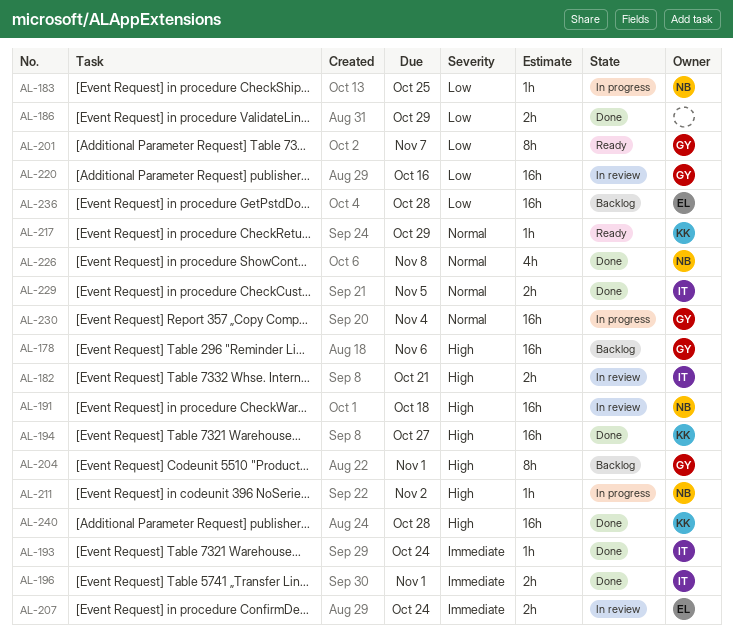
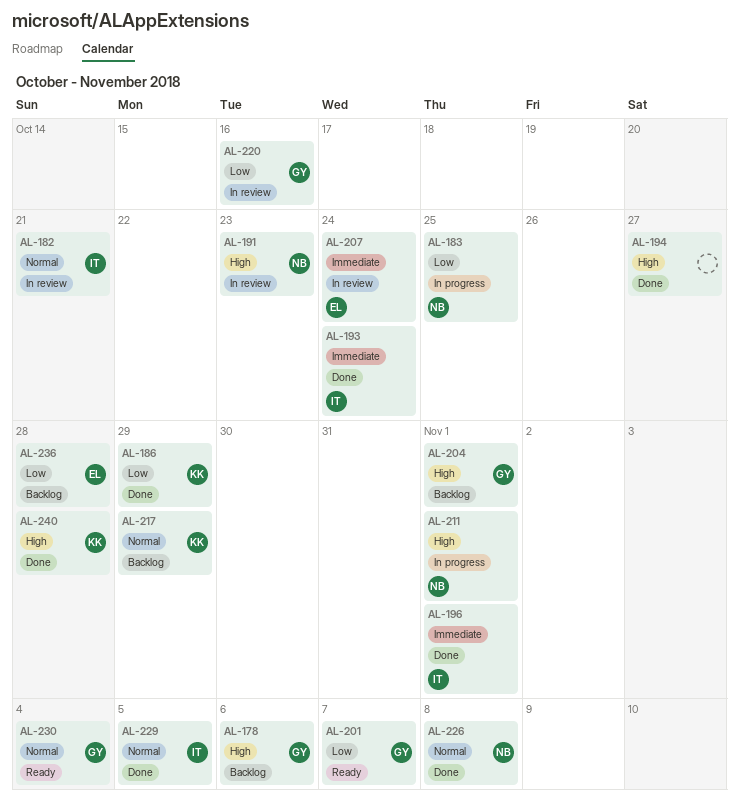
AL-182, priority: High -> Normal
AL-186, owner: none -> KK
AL-191, due: Oct 18 -> Oct 23
AL-194, owner: KK -> none
AL-211, due: Nov 2 -> Nov 1
AL-217, status: Ready -> Backlog
AL-230, status: In progress -> Ready

